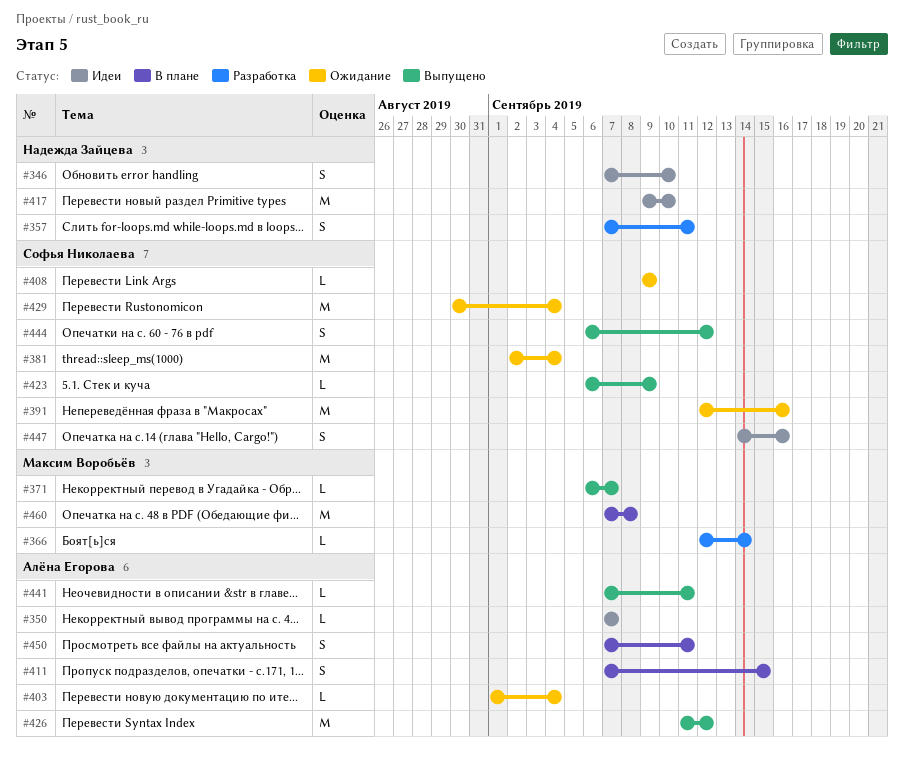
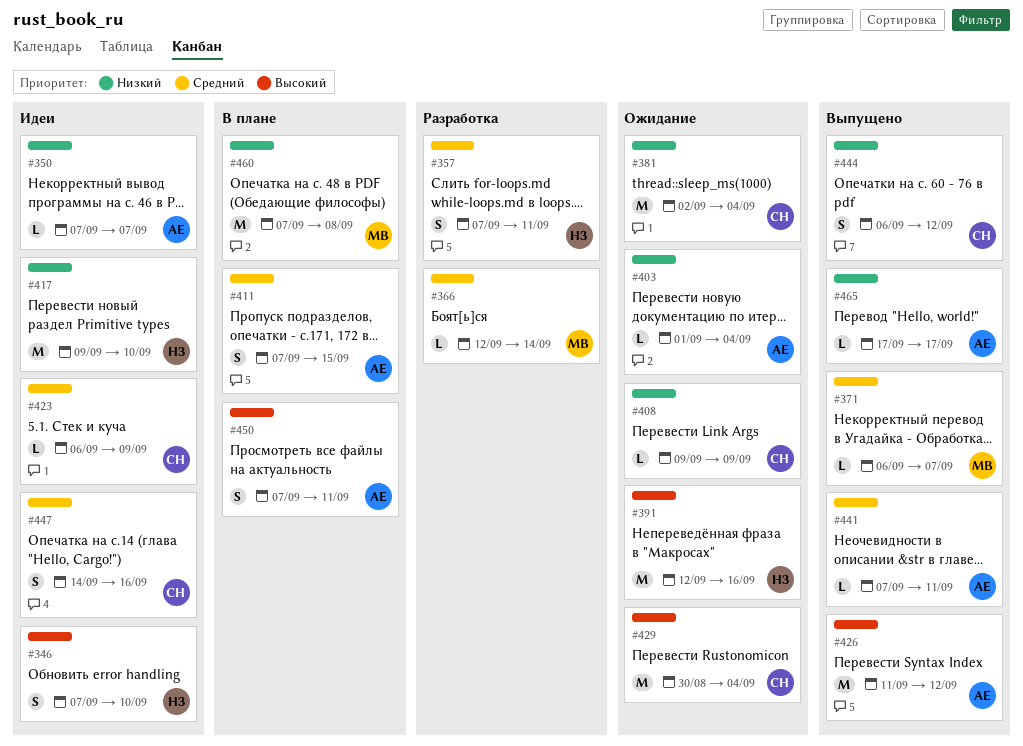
#391, owner: Софья Николаева -> Надежда Зайцева
#423, status: Выпущено -> Идеи
#465: none -> present

